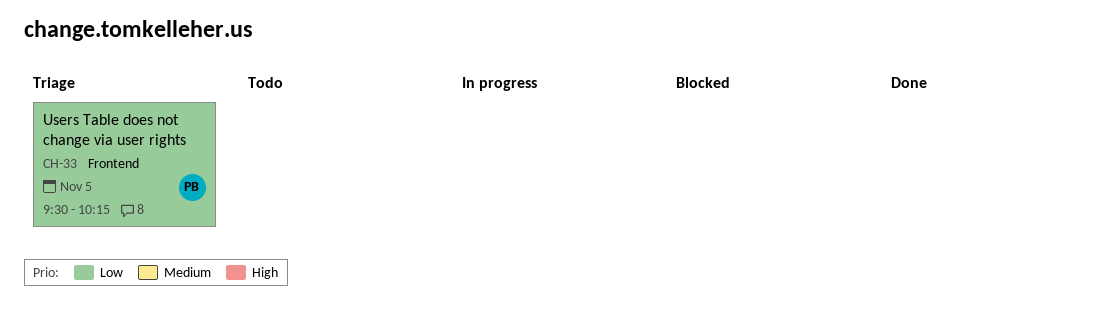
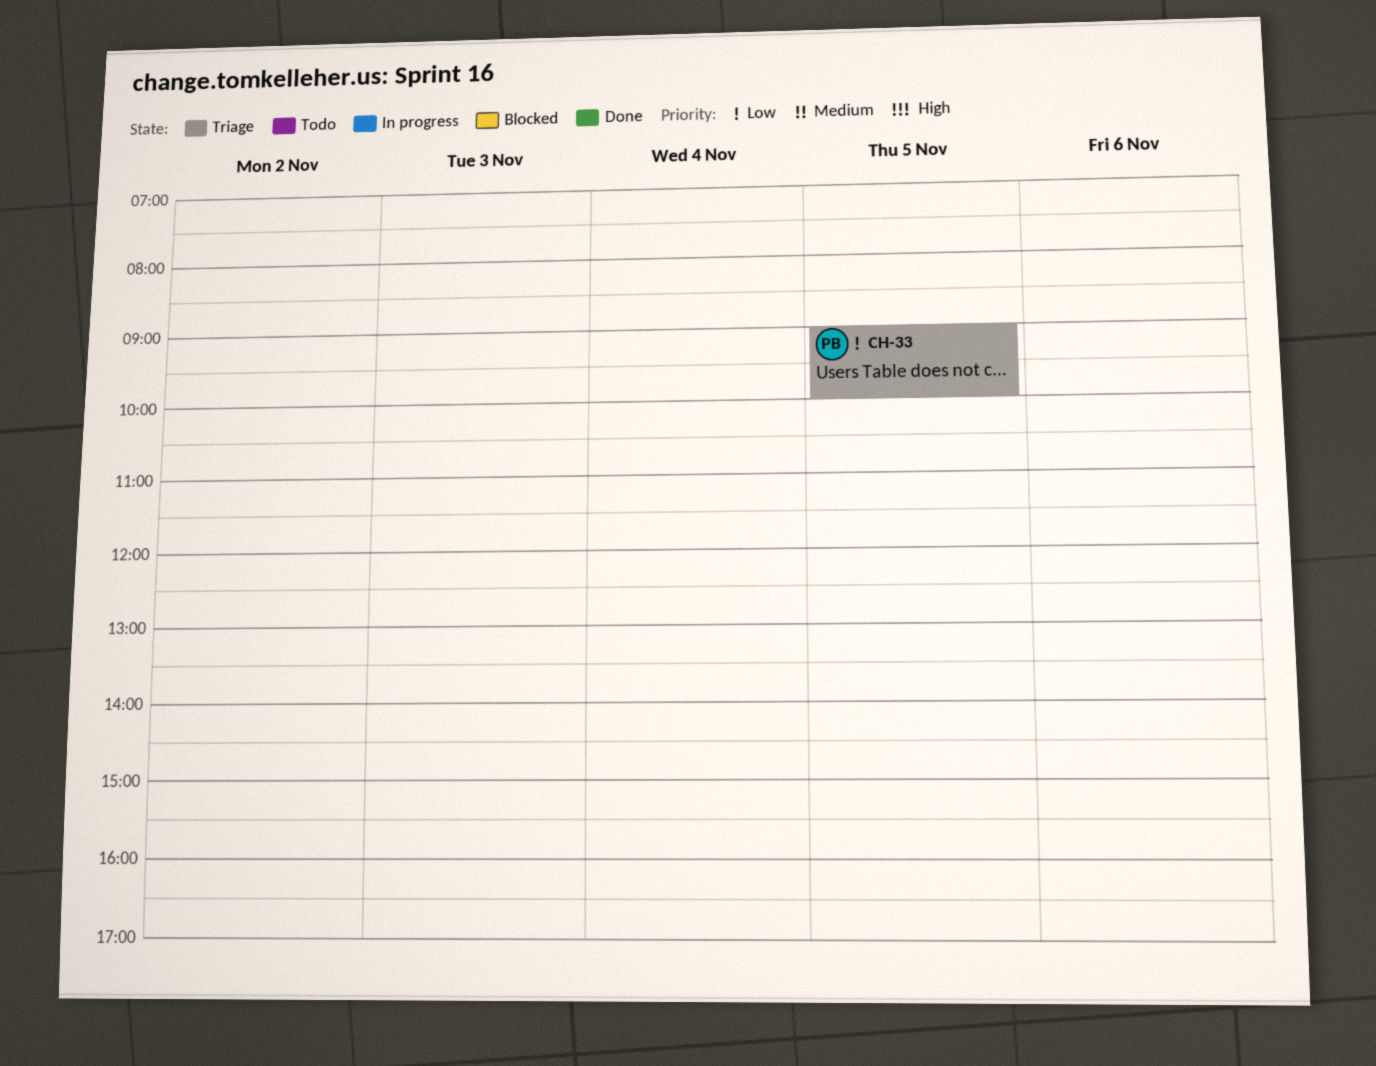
CH-33, begins: 09:30 -> 09:00
CH-33, ends: 10:15 -> 10:00

